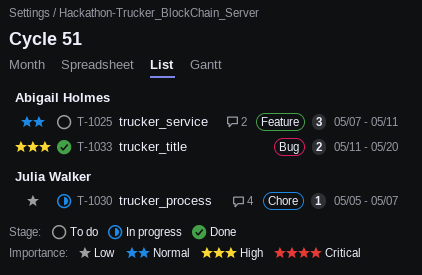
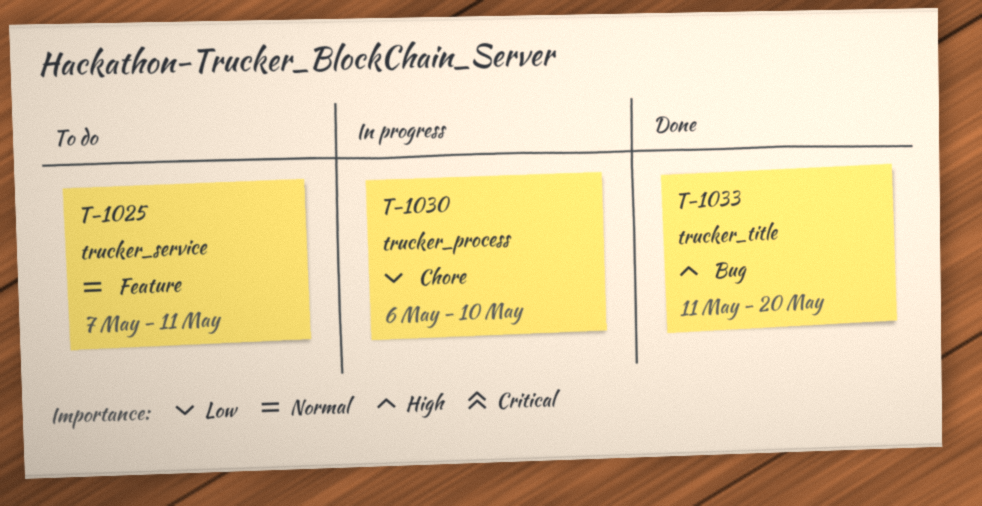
T-1030, start: May 5 -> May 6
T-1030, due: May 7 -> May 10

